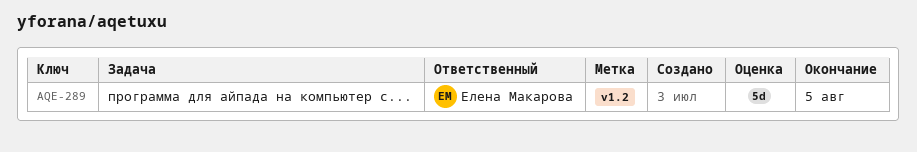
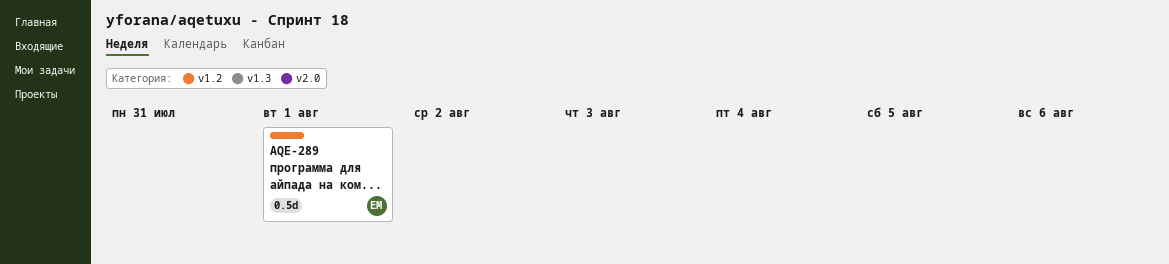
AQE-289, estimate: 5d -> 0.5d
AQE-289, due: Aug 5 -> Aug 1

